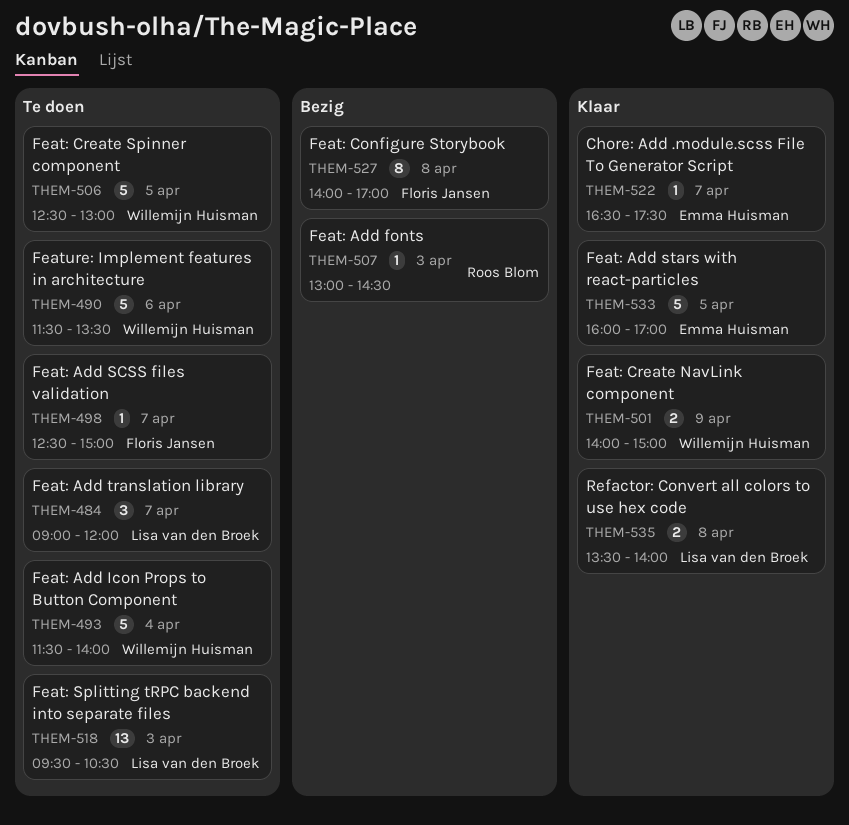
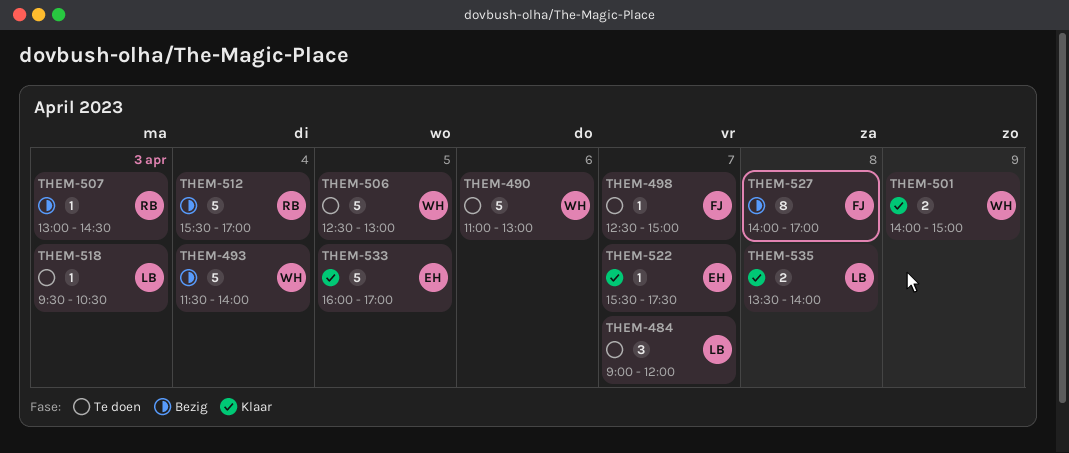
THEM-490, begins: 11:30 -> 11:00
THEM-490, ends: 13:30 -> 13:00
THEM-493, status: Te doen -> Bezig
THEM-512: none -> present
THEM-518, estimate: 13 -> 1
THEM-522, begins: 16:30 -> 15:30

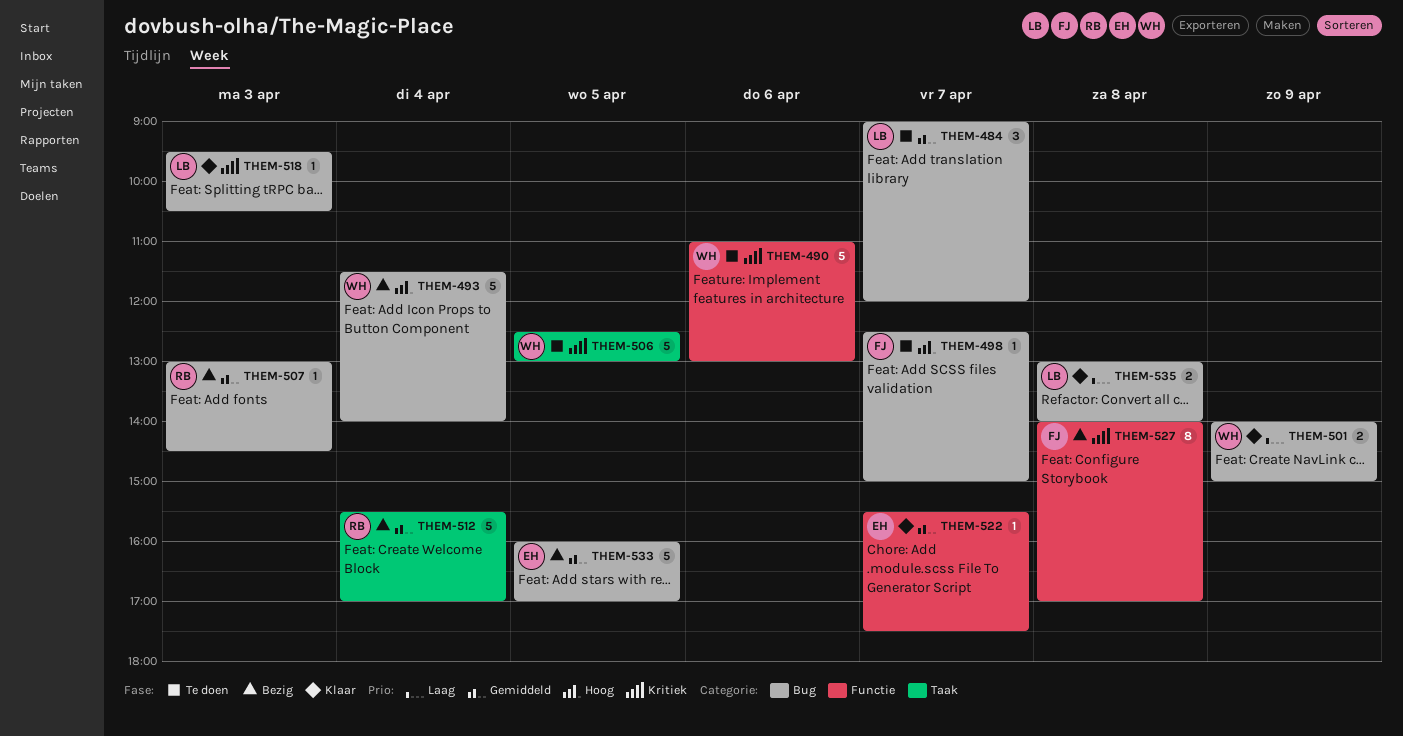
THEM-518, status: Te doen -> Klaar
THEM-533, status: Klaar -> Bezig
THEM-535, begins: 13:30 -> 13:00

